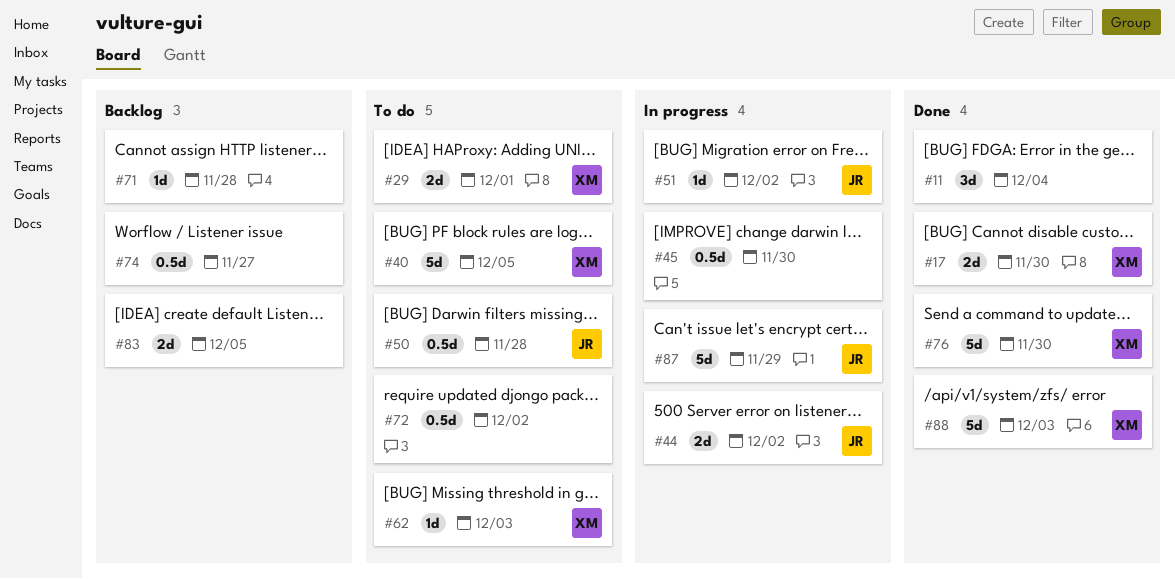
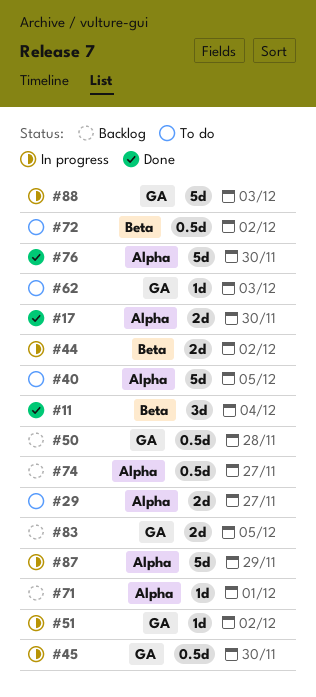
#29, due: Dec 1 -> Nov 27
#50, status: To do -> Backlog
#71, due: Nov 28 -> Dec 1
#88, status: Done -> In progress

